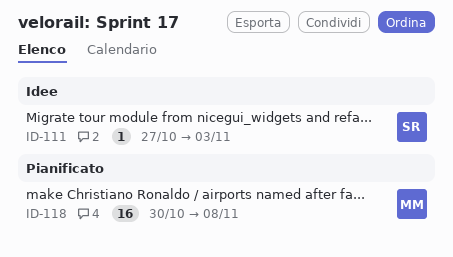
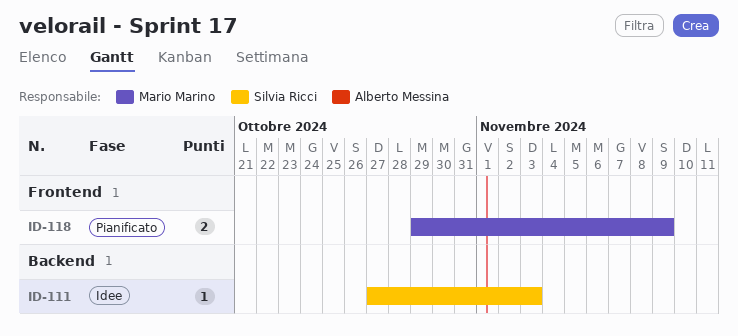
ID-118, estimate: 16 -> 2
ID-118, start: Oct 30 -> Oct 29
ID-118, due: Nov 8 -> Nov 9

